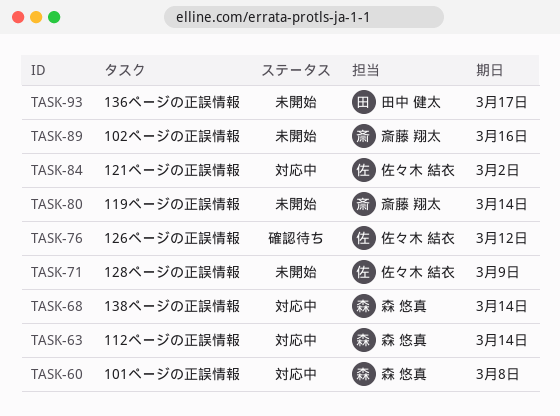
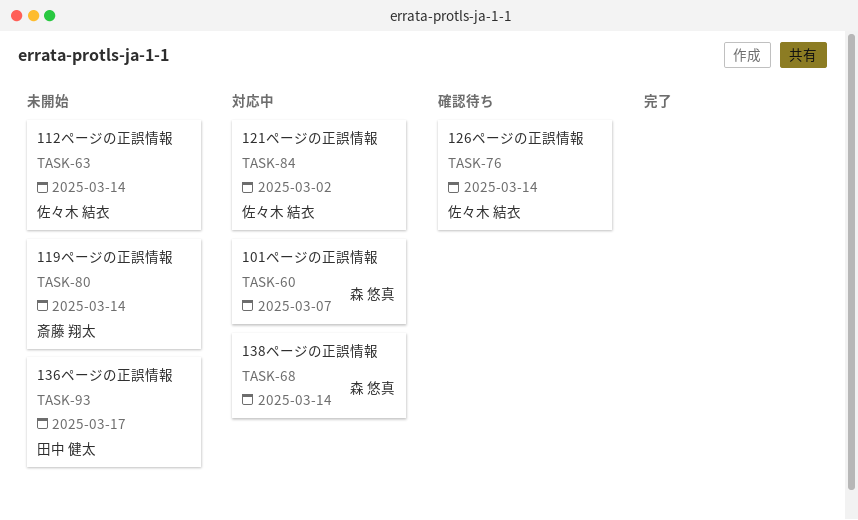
TASK-60, due: Mar 8 -> Mar 7
TASK-63, status: 対応中 -> 未開始
TASK-63, owner: 森 悠真 -> 佐々木 結衣
TASK-71: present -> none
TASK-76, due: Mar 12 -> Mar 14
TASK-89: present -> none

